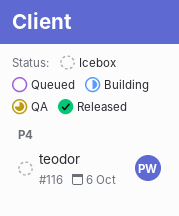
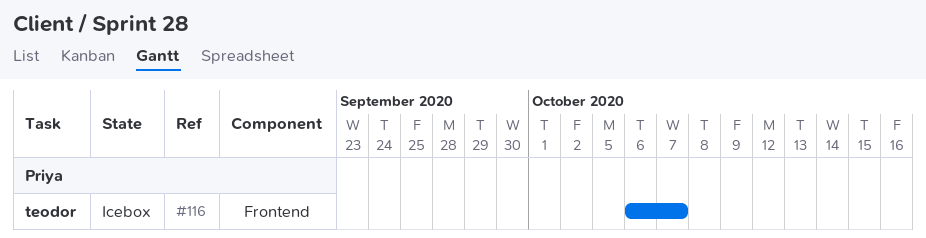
#116, due: Oct 6 -> Oct 7

